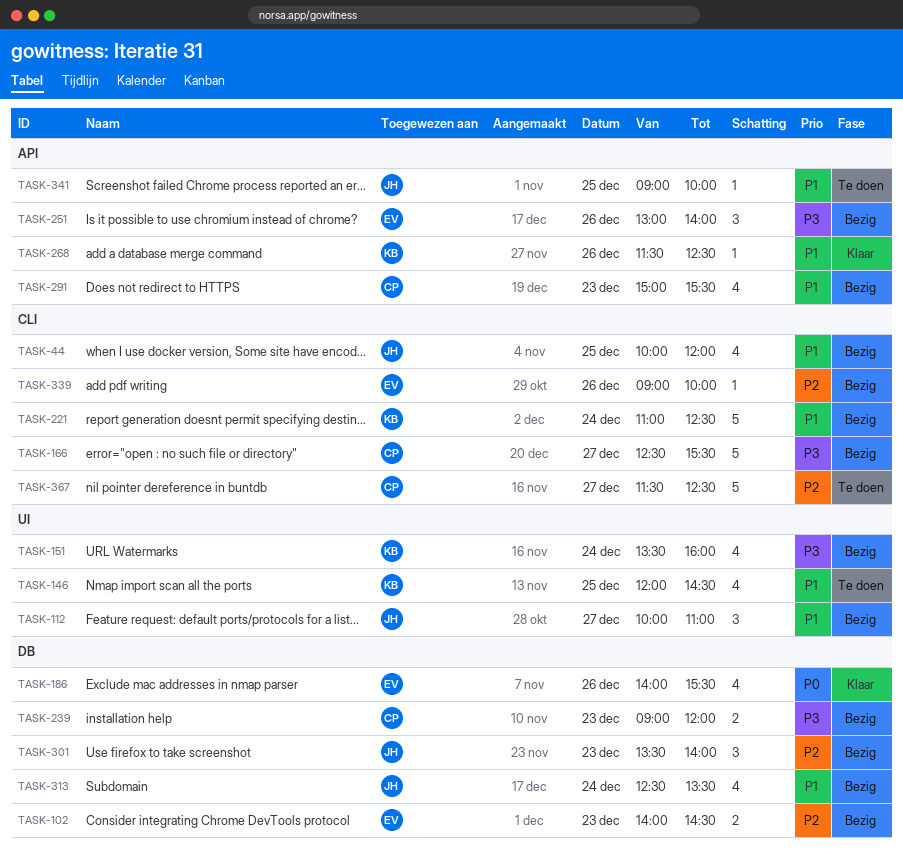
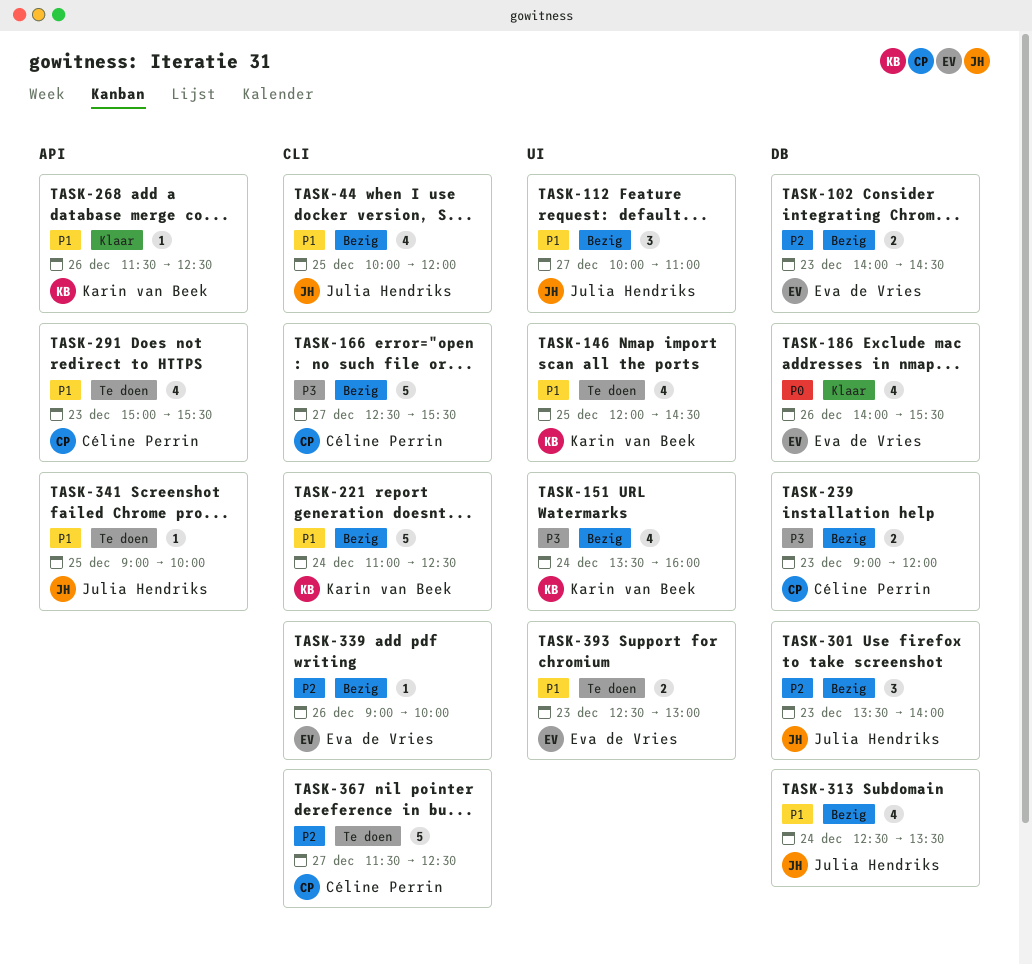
TASK-251: present -> none
TASK-291, status: Bezig -> Te doen
TASK-393: none -> present

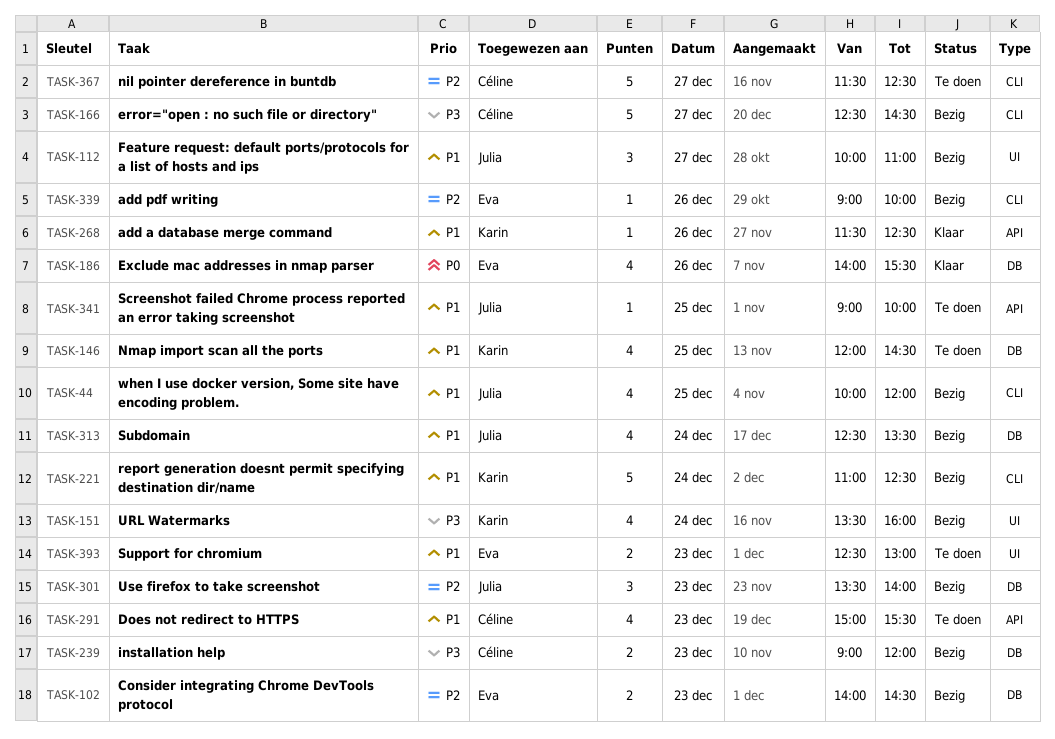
TASK-146, label: UI -> DB
TASK-166, ends: 15:30 -> 14:30

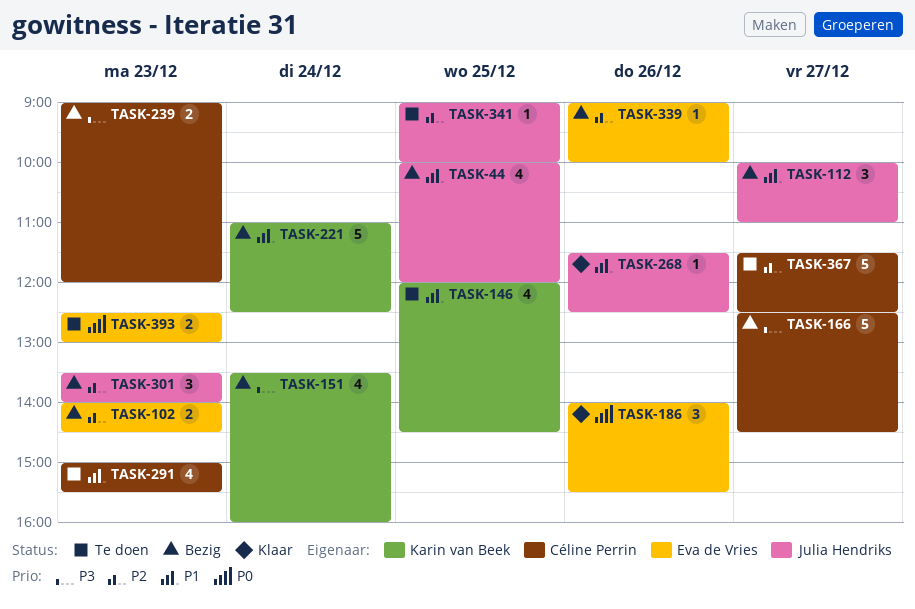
TASK-186, estimate: 4 -> 3
TASK-268, owner: Karin van Beek -> Julia Hendriks
TASK-313: present -> none
TASK-341, priority: P1 -> P2
TASK-393, priority: P1 -> P0

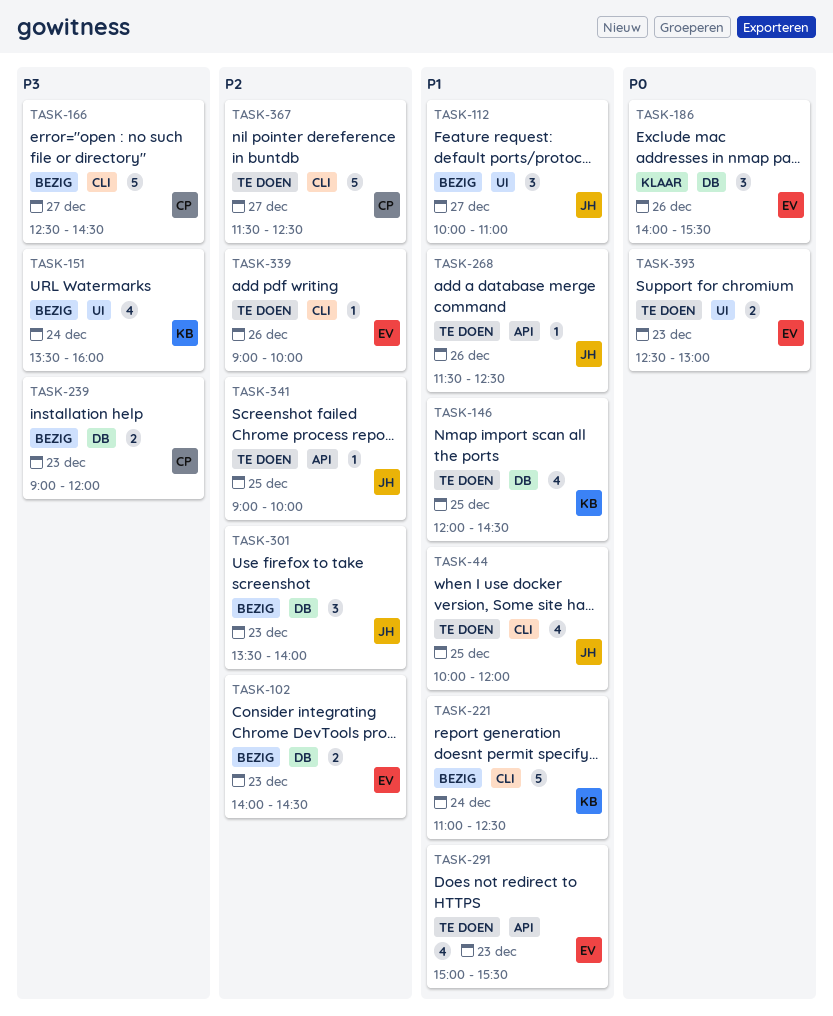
TASK-44, status: Bezig -> Te doen
TASK-268, status: Klaar -> Te doen
TASK-291, owner: Céline Perrin -> Eva de Vries
TASK-339, status: Bezig -> Te doen

